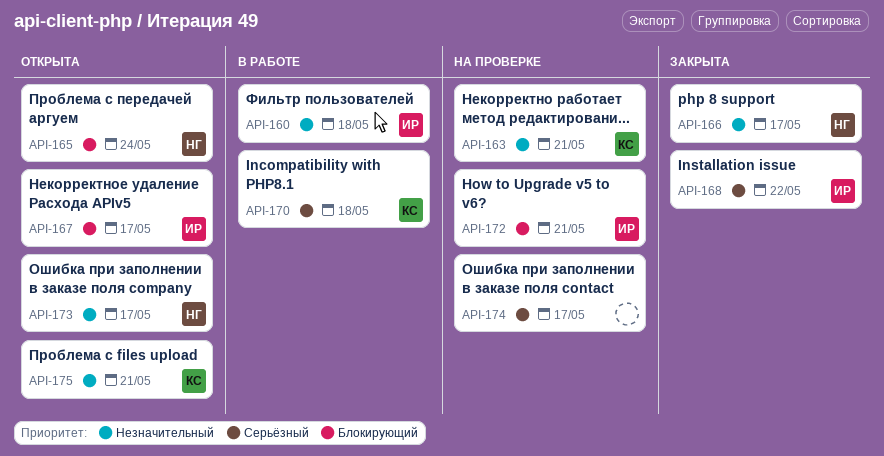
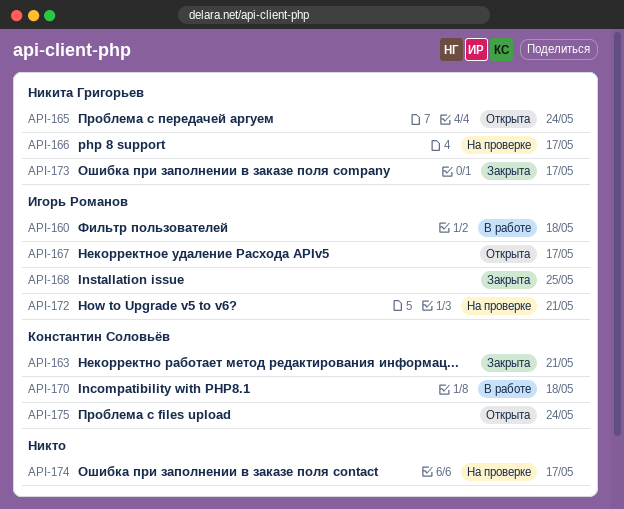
API-163, status: На проверке -> Закрыта
API-166, status: Закрыта -> На проверке
API-168, due: May 22 -> May 25
API-173, status: Открыта -> Закрыта
API-175, due: May 21 -> May 24

